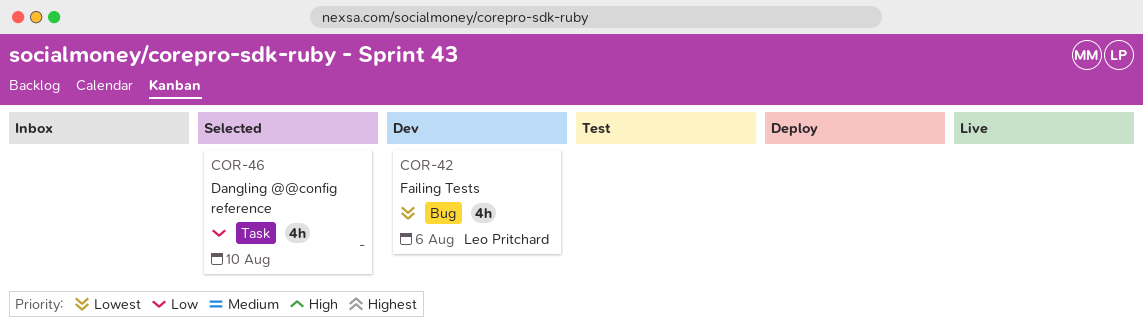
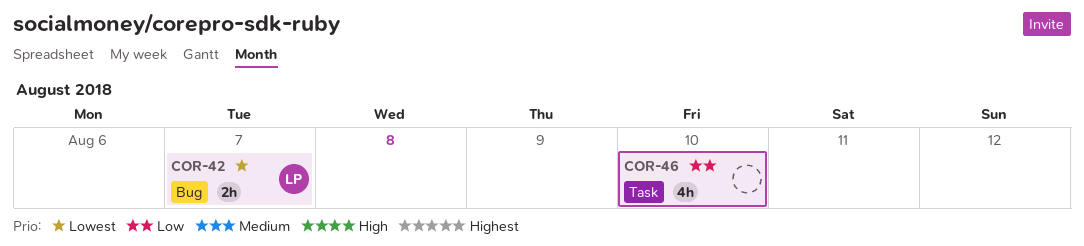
COR-42, estimate: 4h -> 2h
COR-42, due: Aug 6 -> Aug 7

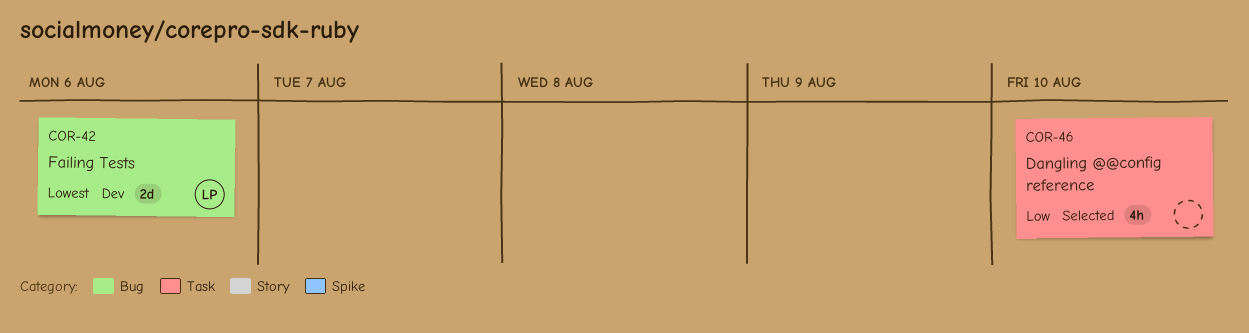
COR-42, estimate: 2h -> 2d
COR-42, due: Aug 7 -> Aug 6

